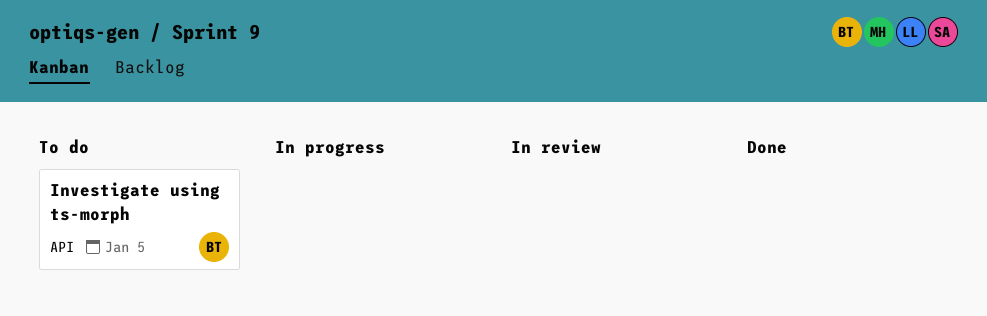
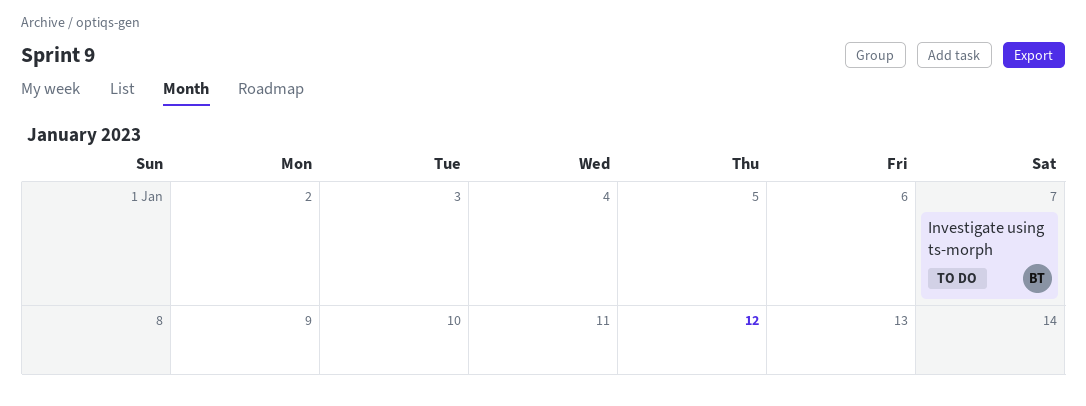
Investigate using ts-morph, due: Jan 5 -> Jan 7

